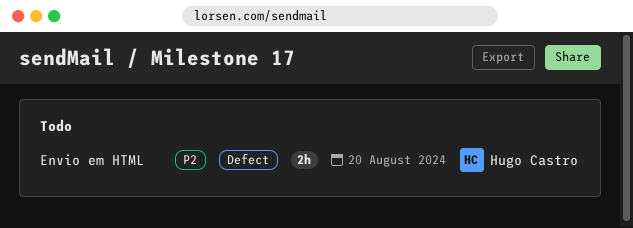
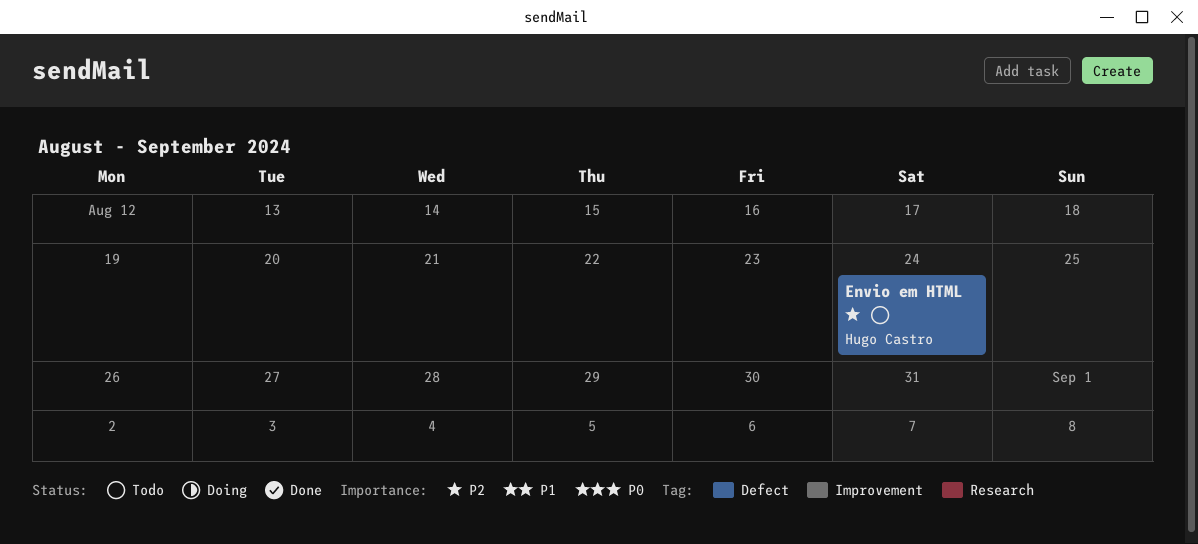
Envio em HTML, due: Aug 20 -> Aug 24

